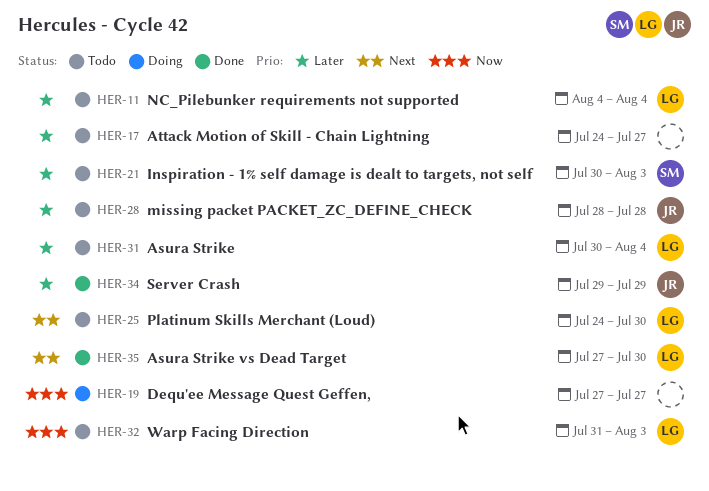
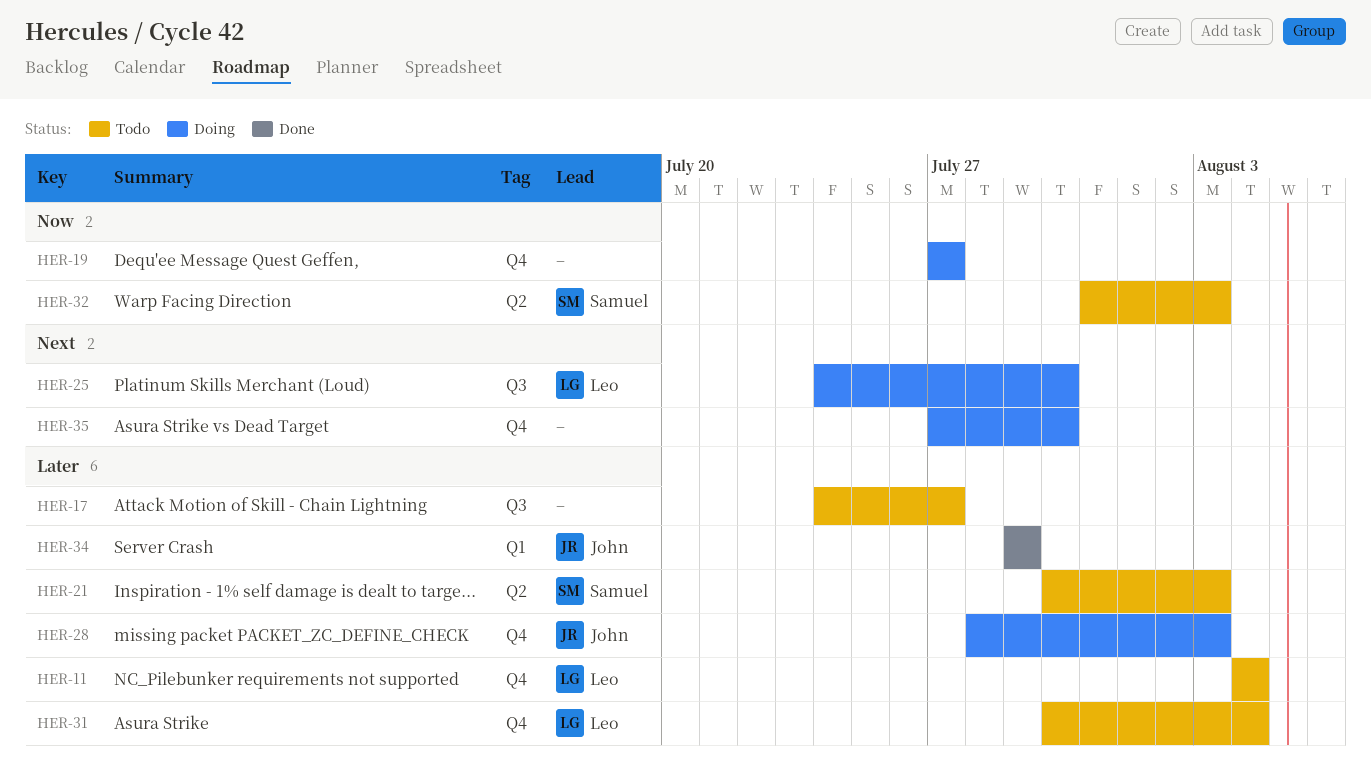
HER-25, status: Todo -> Doing
HER-28, status: Todo -> Doing
HER-28, due: Jul 28 -> Aug 3
HER-32, owner: Leo -> Samuel
HER-35, status: Done -> Doing
HER-35, owner: Leo -> none

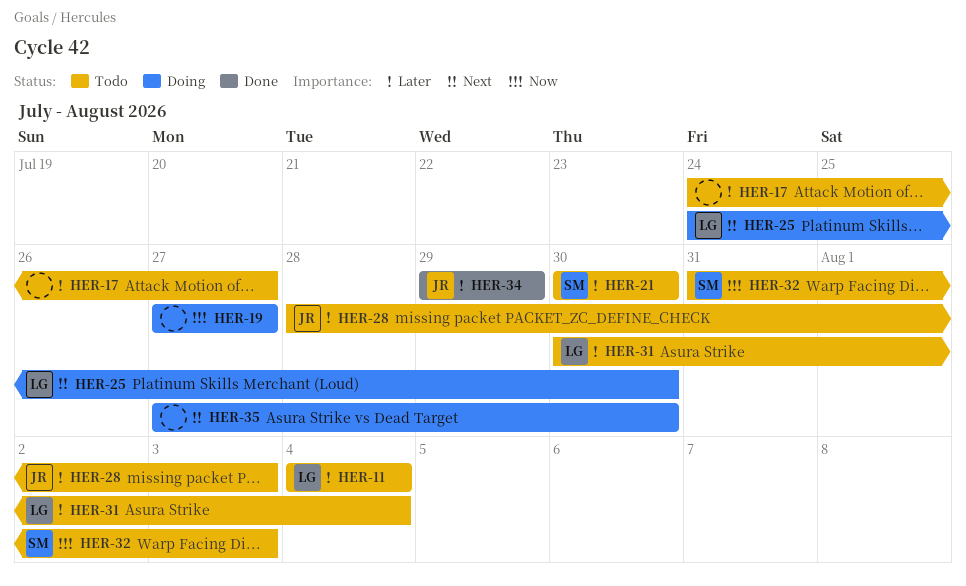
HER-21, due: Aug 3 -> Jul 30
HER-28, status: Doing -> Todo

